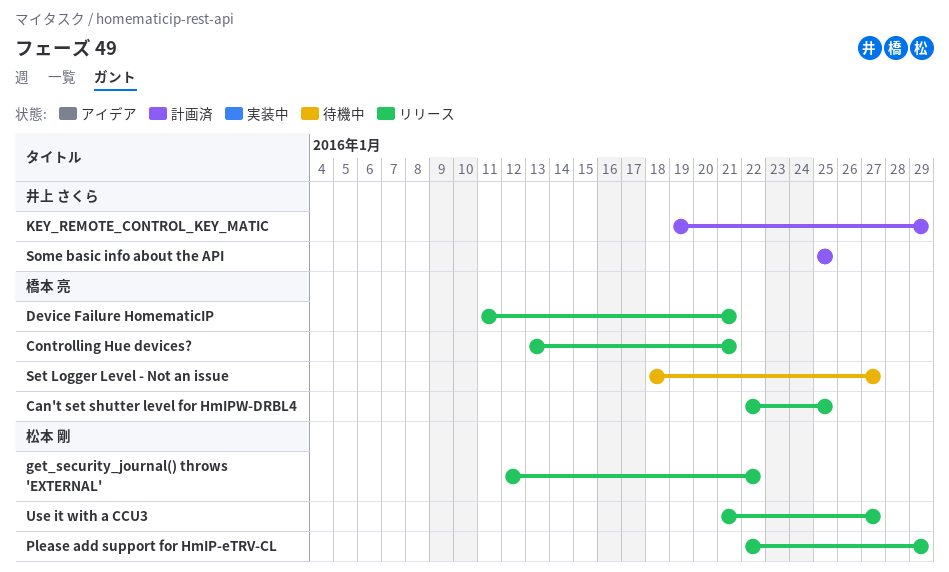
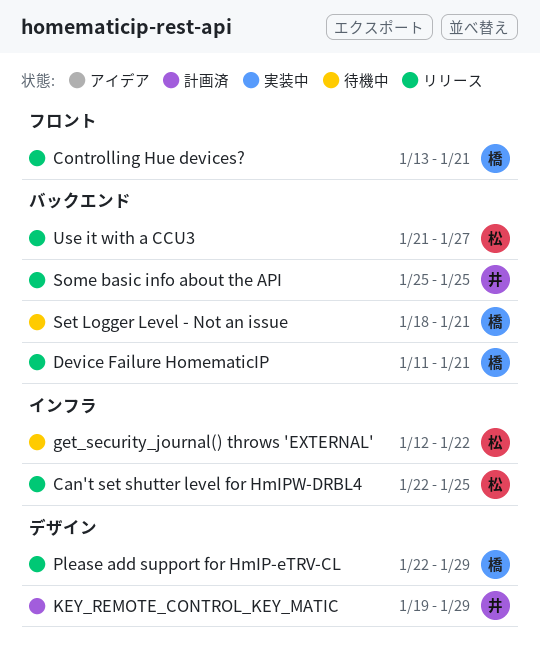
Can't set shutter level for HmIPW-DRBL4, owner: 橋本 亮 -> 松本 剛
get_security_journal() throws 'EXTERNAL', status: リリース -> 待機中
Please add support for HmIP-eTRV-CL, owner: 松本 剛 -> 橋本 亮
Set Logger Level - Not an issue, due: Jan 27 -> Jan 21
Some basic info about the API, status: 計画済 -> リリース

